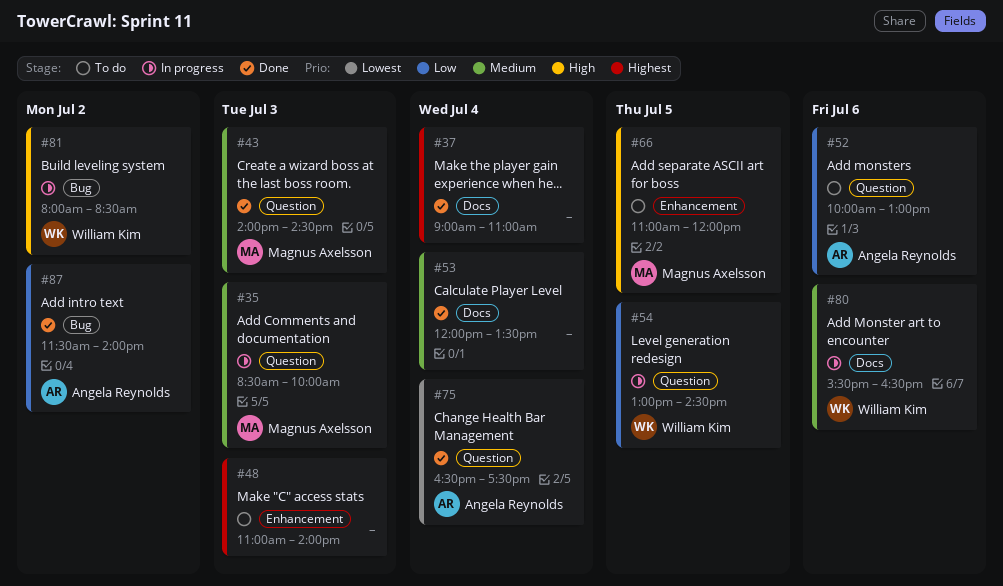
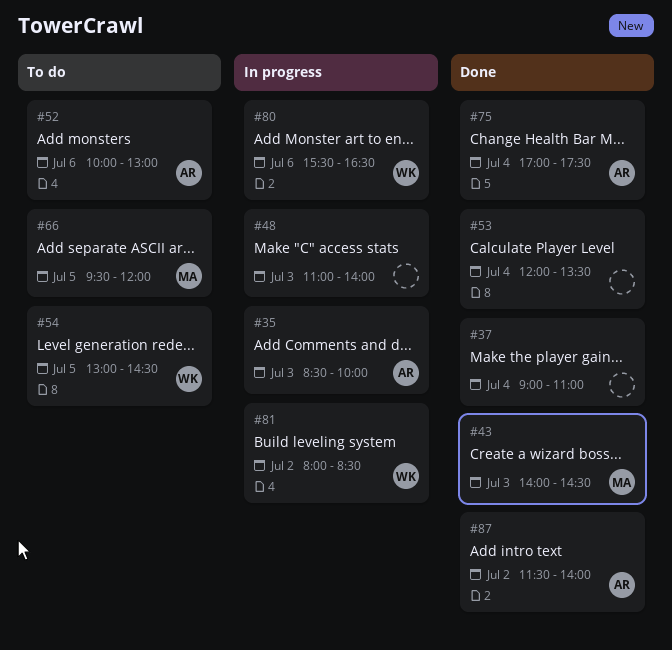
#35, owner: Magnus Axelsson -> Angela Reynolds
#48, status: To do -> In progress
#54, status: In progress -> To do
#66, begins: 11:00 -> 09:30
#75, begins: 16:30 -> 17:00

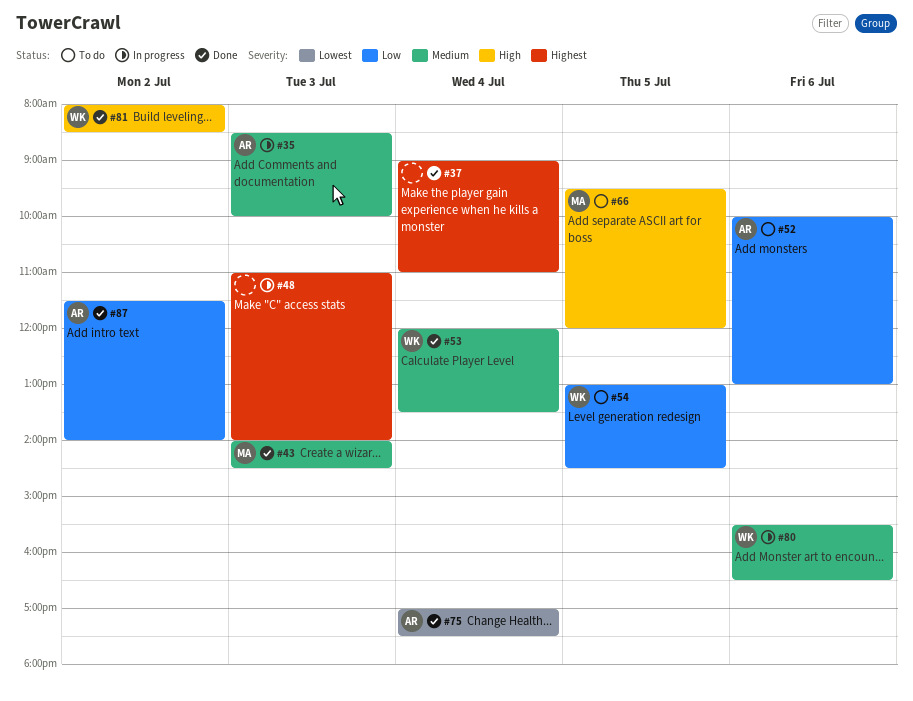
#53, owner: none -> WK
#81, status: In progress -> Done

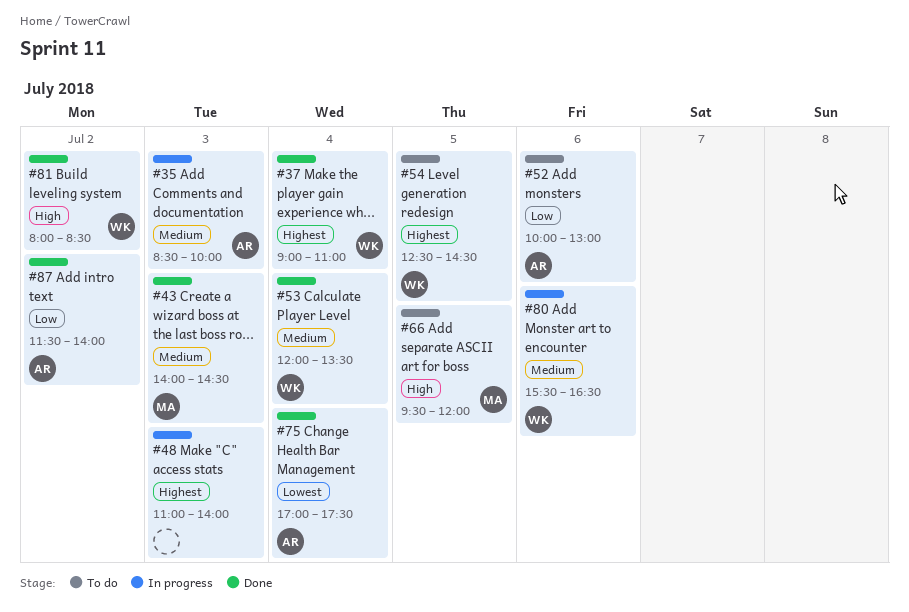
#37, owner: none -> WK
#54, priority: Low -> Highest
#54, begins: 13:00 -> 12:30

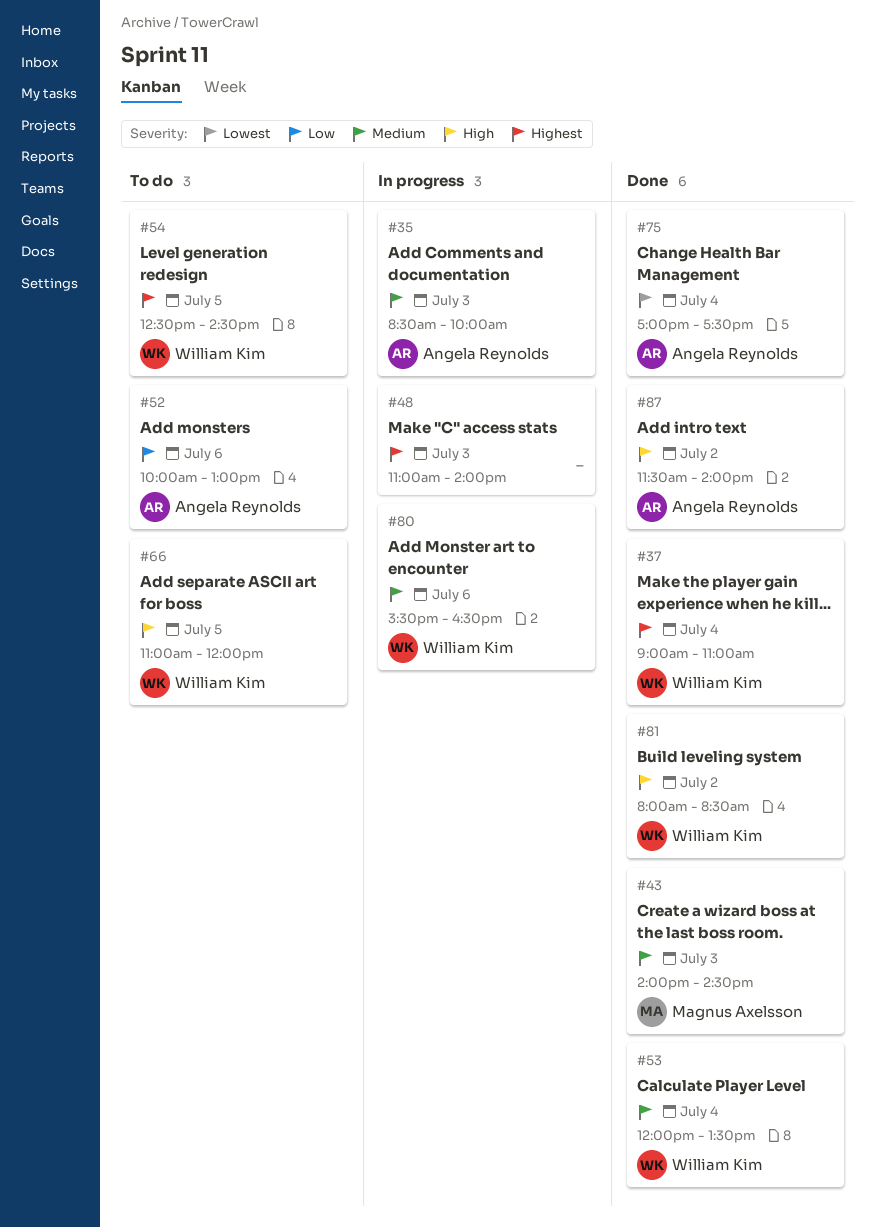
#66, owner: Magnus Axelsson -> William Kim
#66, begins: 09:30 -> 11:00
#87, priority: Low -> High

